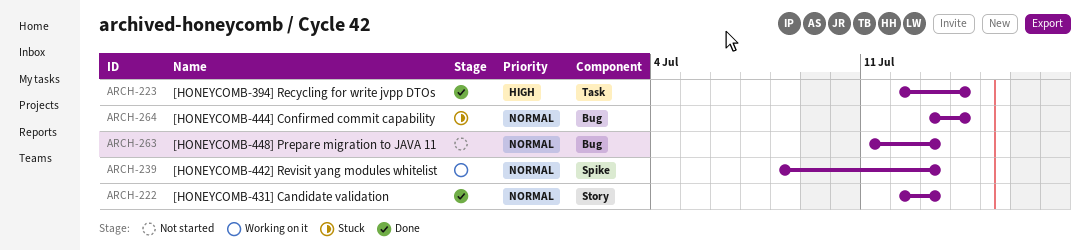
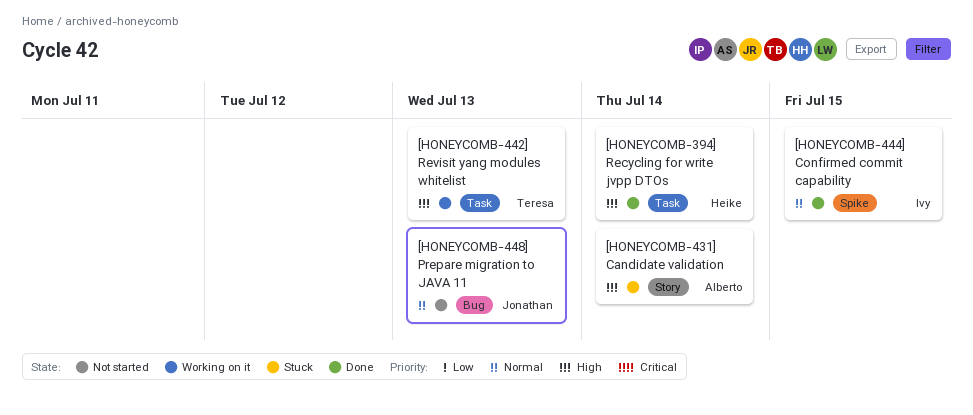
[HONEYCOMB-431] Candidate validation, status: Done -> Stuck
[HONEYCOMB-431] Candidate validation, priority: Normal -> High
[HONEYCOMB-431] Candidate validation, due: Jul 13 -> Jul 14
[HONEYCOMB-442] Revisit yang modules whitelist, priority: Normal -> High
[HONEYCOMB-442] Revisit yang modules whitelist, label: Spike -> Task
[HONEYCOMB-444] Confirmed commit capability, status: Stuck -> Done
[HONEYCOMB-444] Confirmed commit capability, label: Bug -> Spike
[HONEYCOMB-444] Confirmed commit capability, due: Jul 14 -> Jul 15

